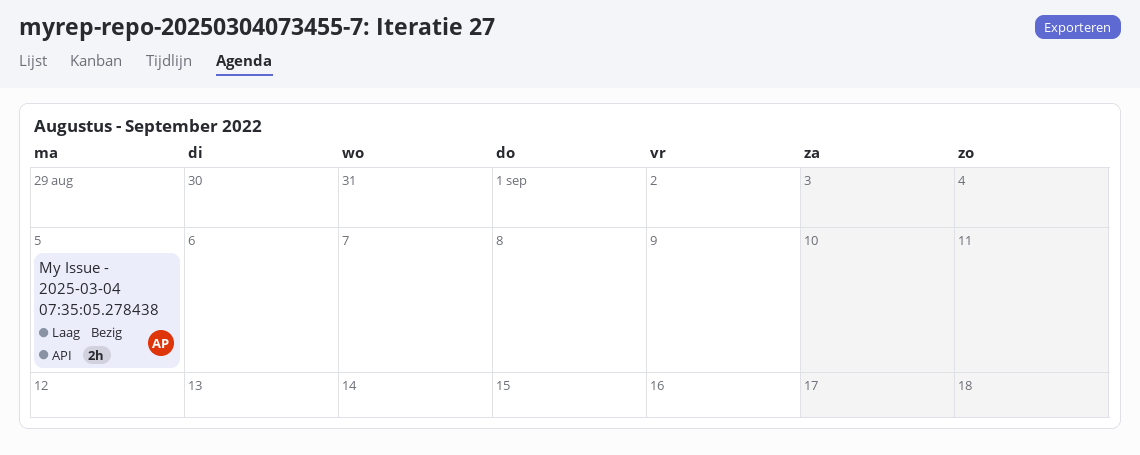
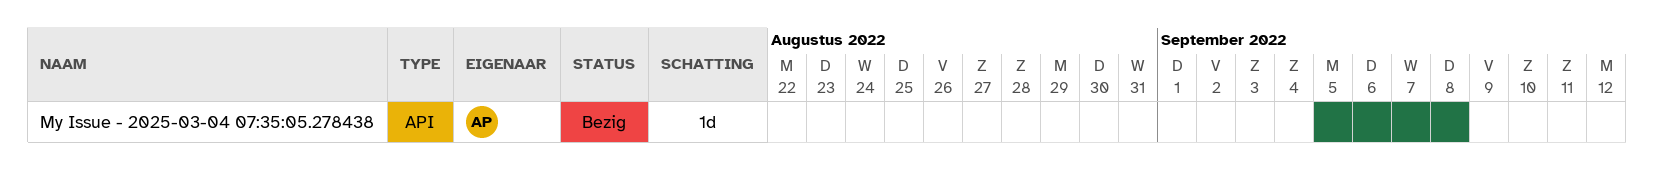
My Issue - 2025-03-04 07:35:05.278438, estimate: 2h -> 1d
My Issue - 2025-03-04 07:35:05.278438, due: Sep 5 -> Sep 8

